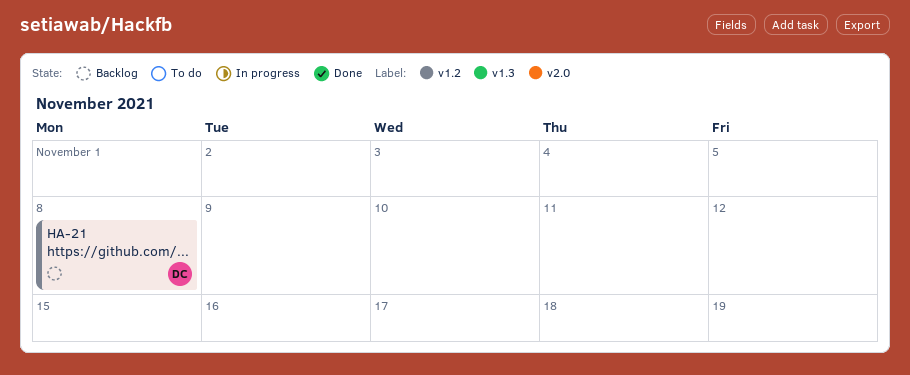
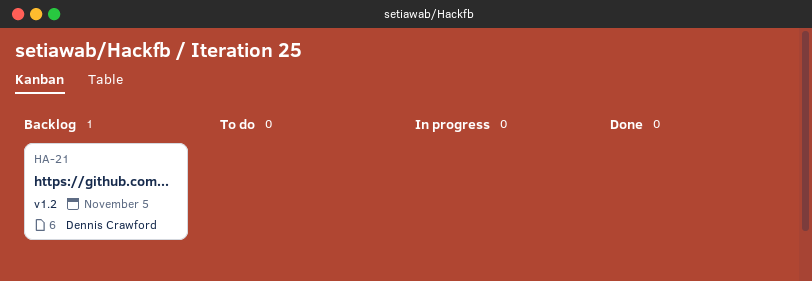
HA-21, due: Nov 8 -> Nov 5

